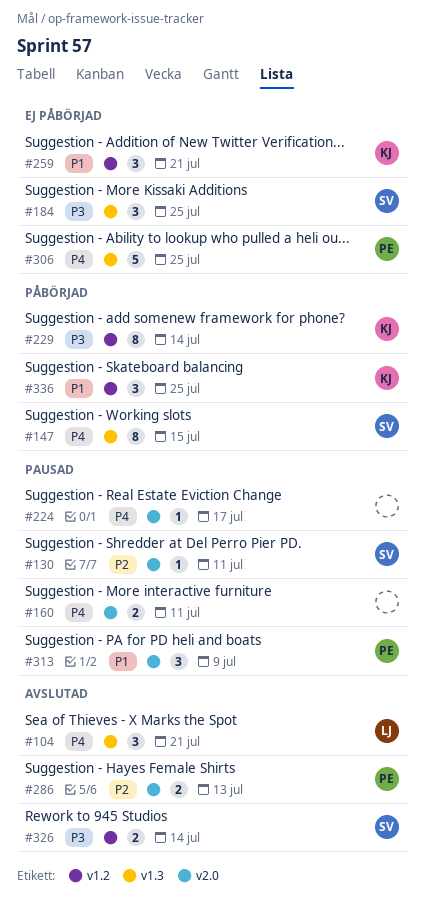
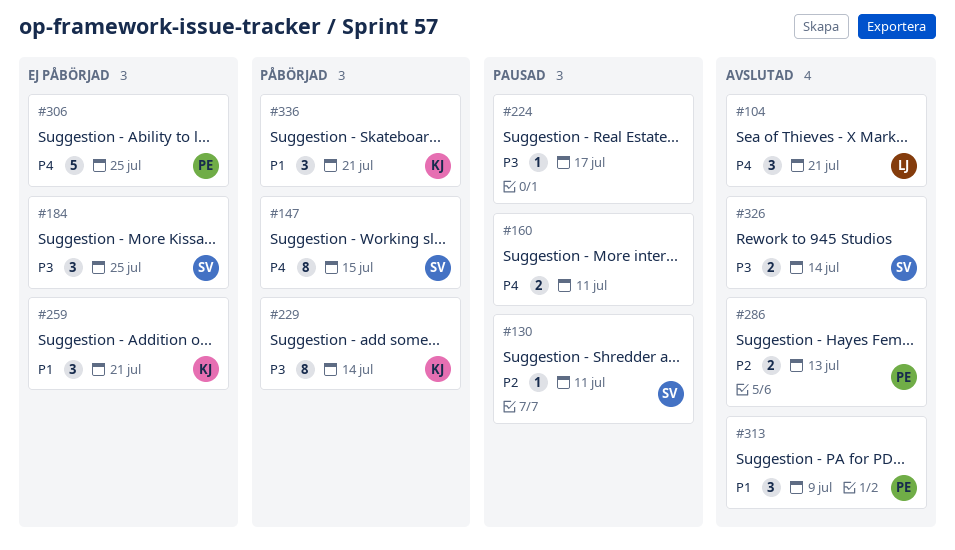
#224, priority: P4 -> P3
#313, status: Pausad -> Avslutad
#336, due: Jul 25 -> Jul 21

